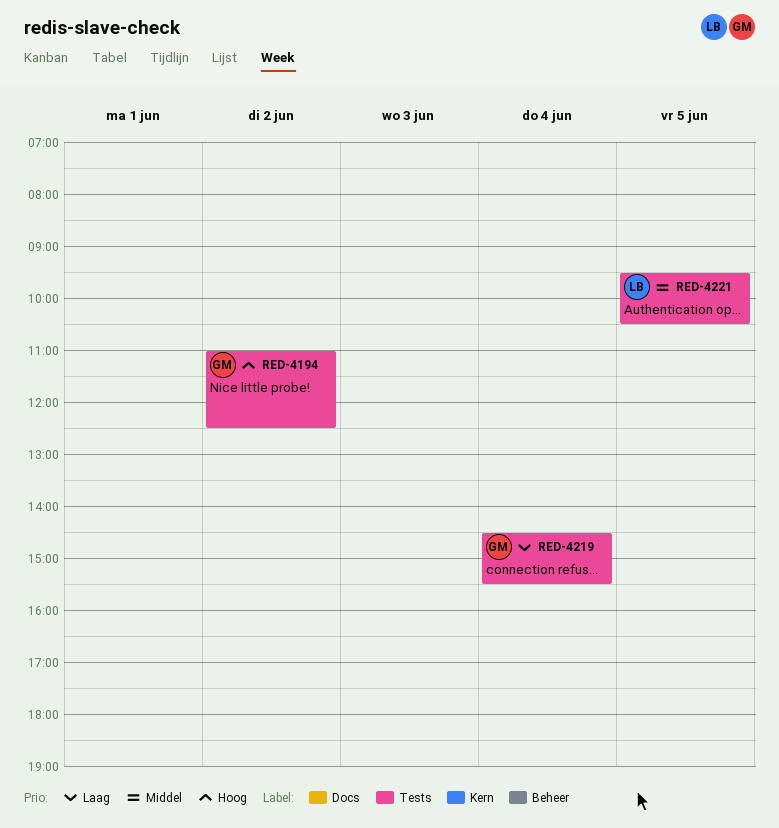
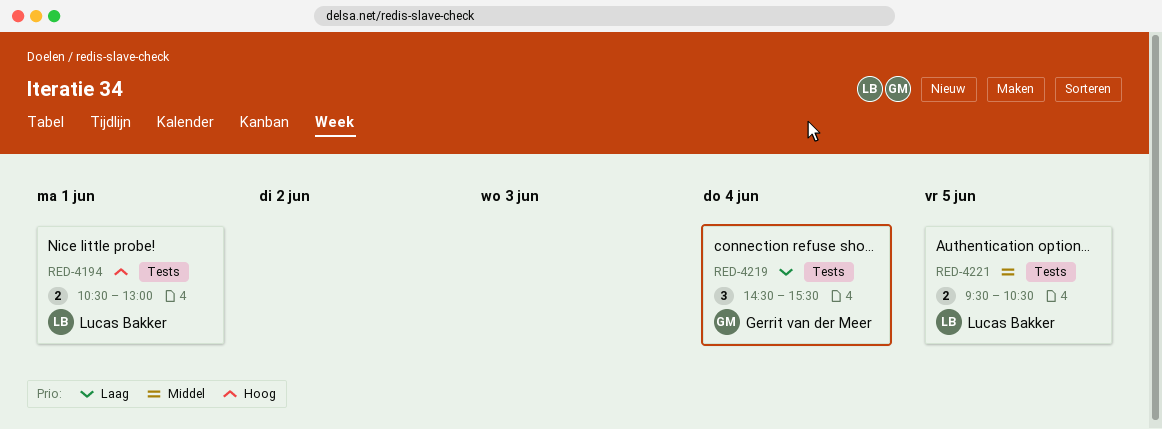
RED-4194, owner: Gerrit van der Meer -> Lucas Bakker
RED-4194, day: Jun 2 -> Jun 1
RED-4194, begins: 11:00 -> 10:30
RED-4194, ends: 12:30 -> 13:00

